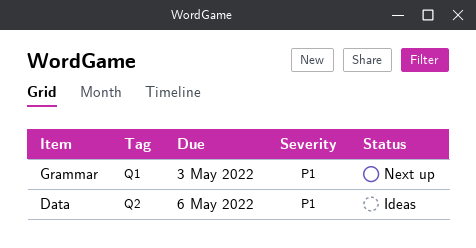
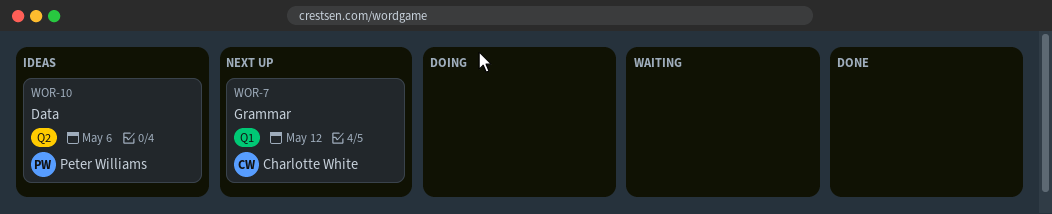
Grammar, due: May 3 -> May 12

